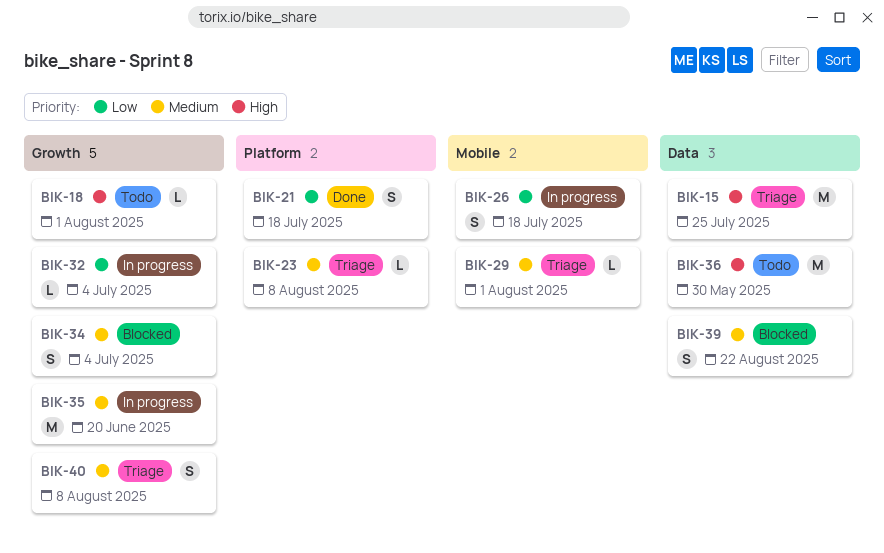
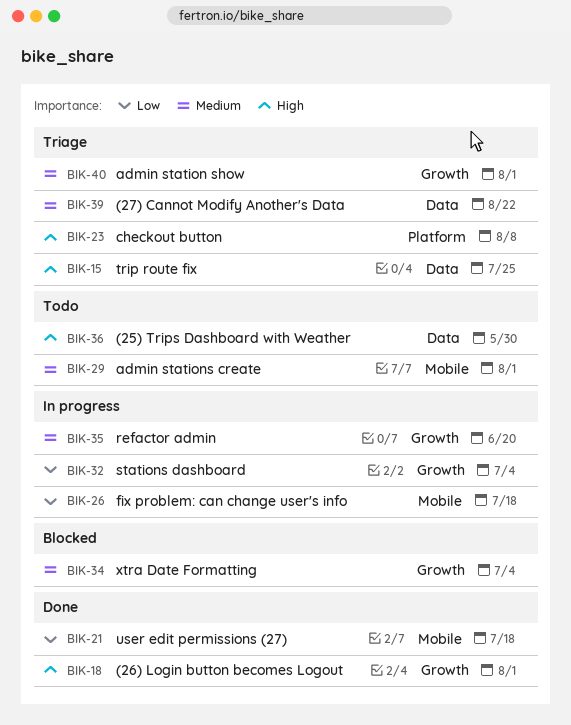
BIK-18, status: Todo -> Done
BIK-21, label: Platform -> Mobile
BIK-23, priority: Medium -> High
BIK-29, status: Triage -> Todo
BIK-39, status: Blocked -> Triage
BIK-40, due: Aug 8 -> Aug 1

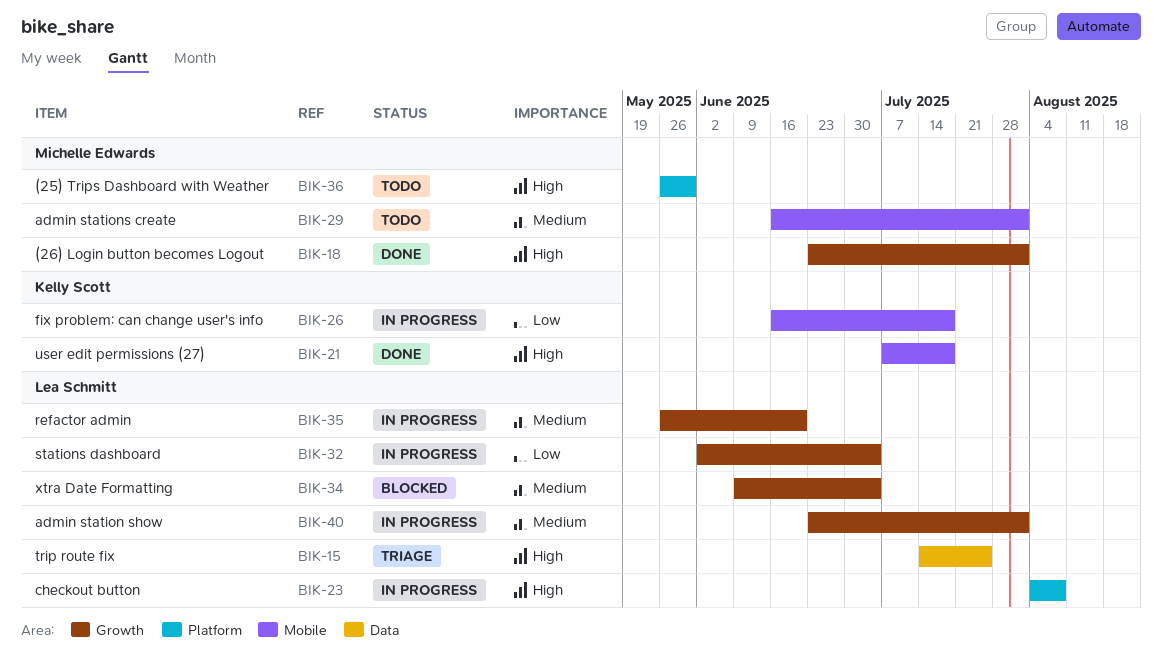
BIK-21, priority: Low -> High
BIK-23, status: Triage -> In progress
BIK-36, label: Data -> Platform
BIK-39: present -> none
BIK-40, status: Triage -> In progress

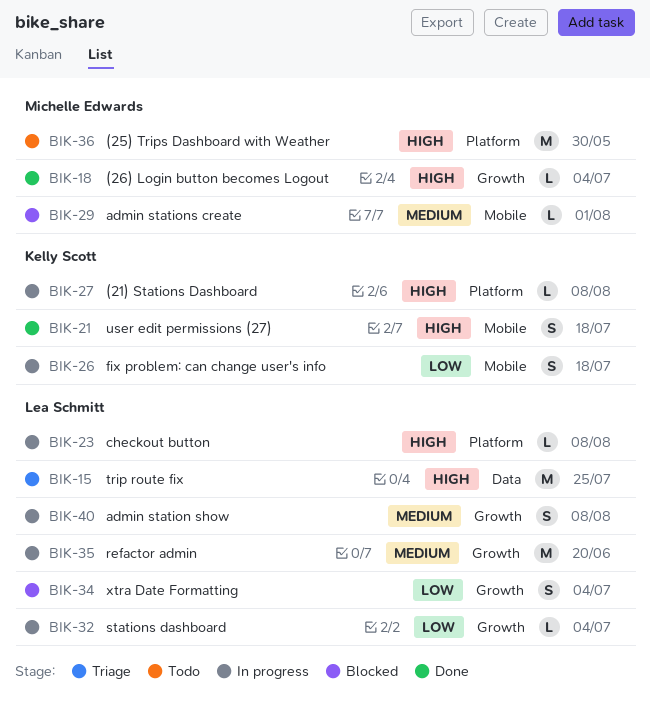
BIK-18, due: Aug 1 -> Jul 4
BIK-27: none -> present
BIK-29, status: Todo -> Blocked
BIK-34, priority: Medium -> Low
BIK-40, due: Aug 1 -> Aug 8

